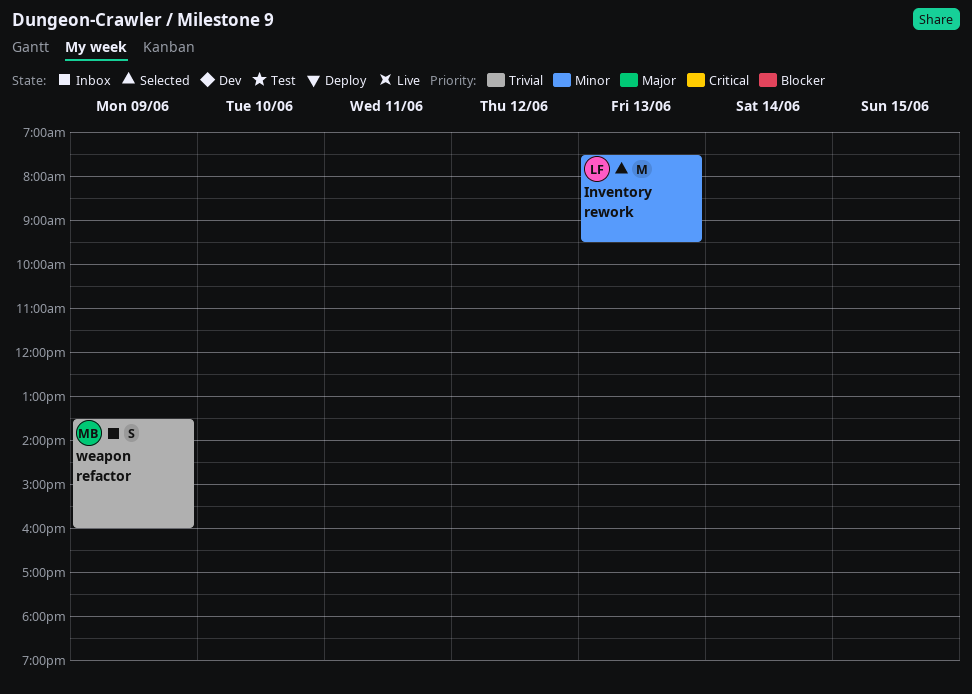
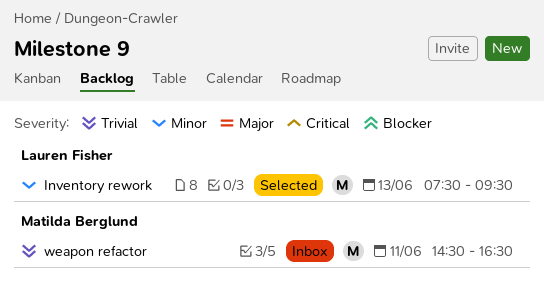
weapon refactor, estimate: S -> M
weapon refactor, day: Jun 9 -> Jun 11
weapon refactor, begins: 13:30 -> 14:30
weapon refactor, ends: 16:00 -> 16:30

